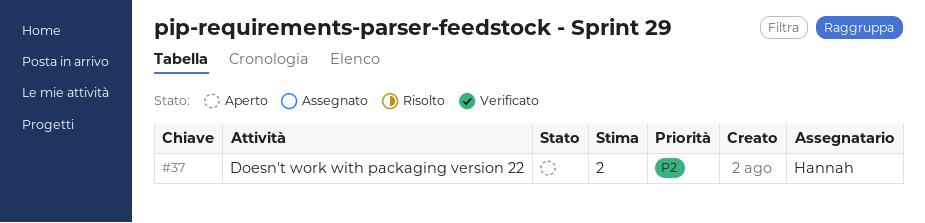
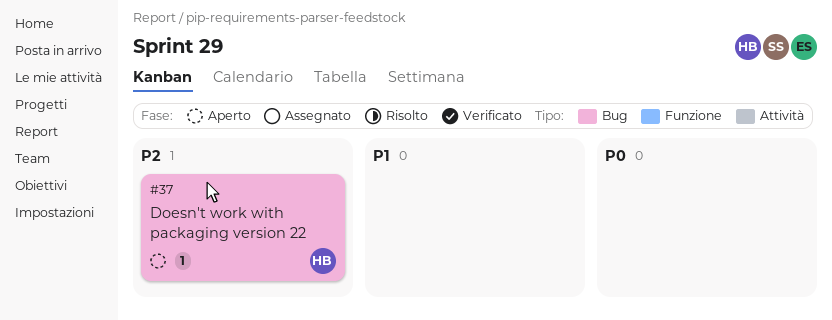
#37, estimate: 2 -> 1

